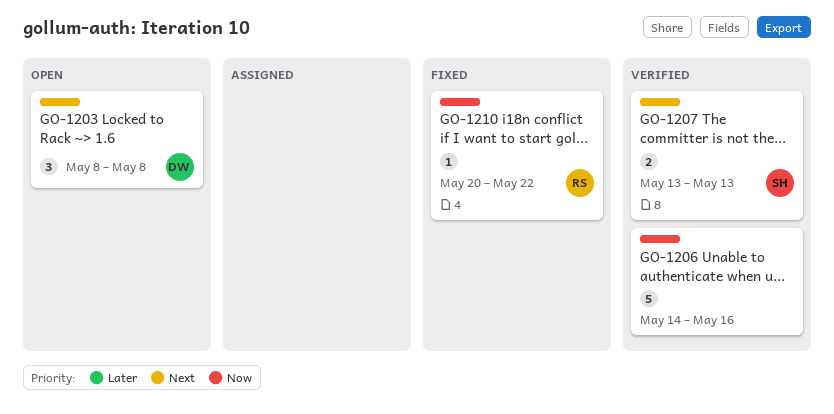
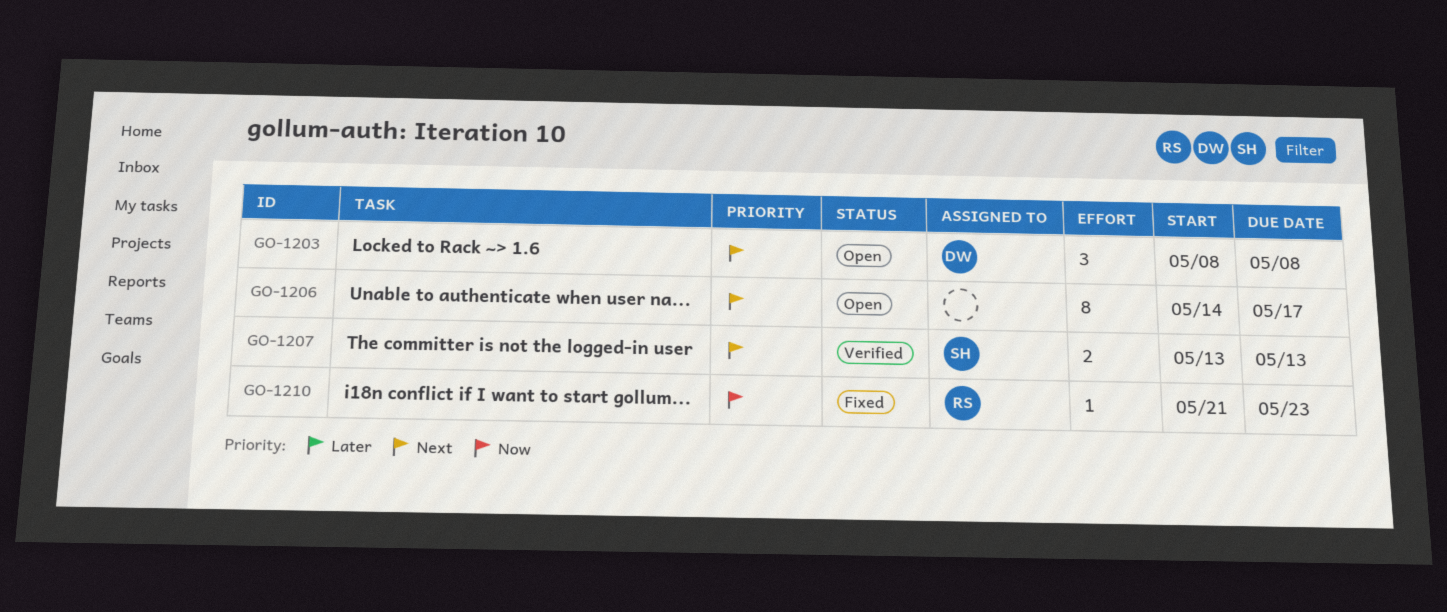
GO-1206, status: Verified -> Open
GO-1206, priority: Now -> Next
GO-1206, estimate: 5 -> 8
GO-1206, due: May 16 -> May 17
GO-1210, start: May 20 -> May 21
GO-1210, due: May 22 -> May 23

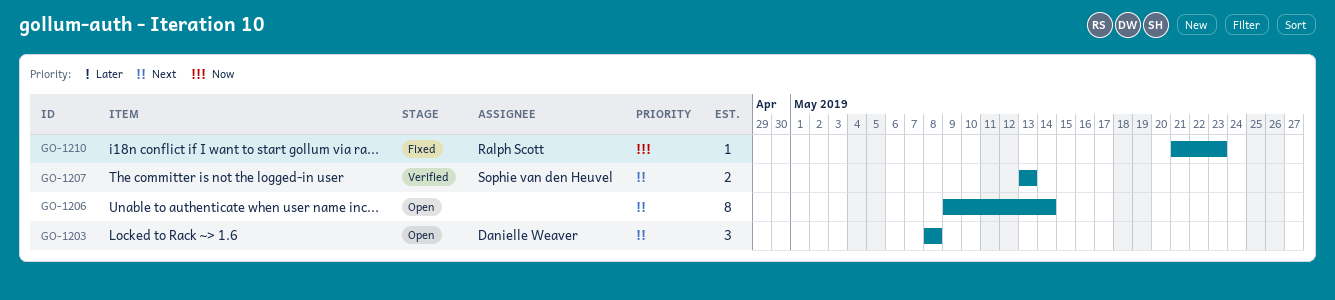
GO-1206, start: May 14 -> May 9
GO-1206, due: May 17 -> May 14

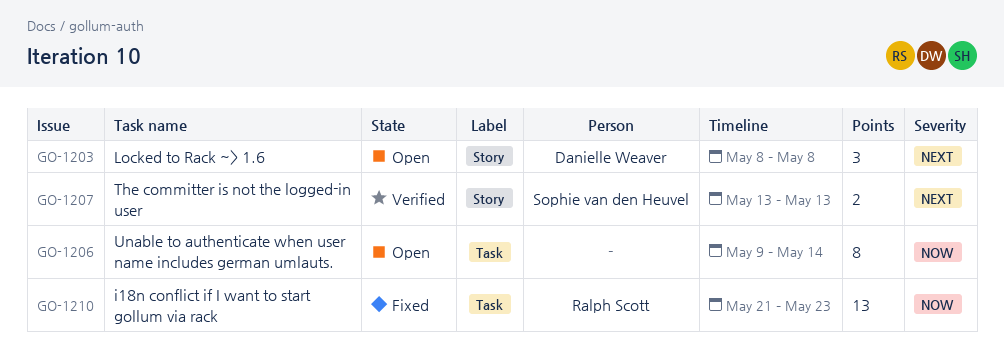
GO-1206, priority: Next -> Now
GO-1210, estimate: 1 -> 13

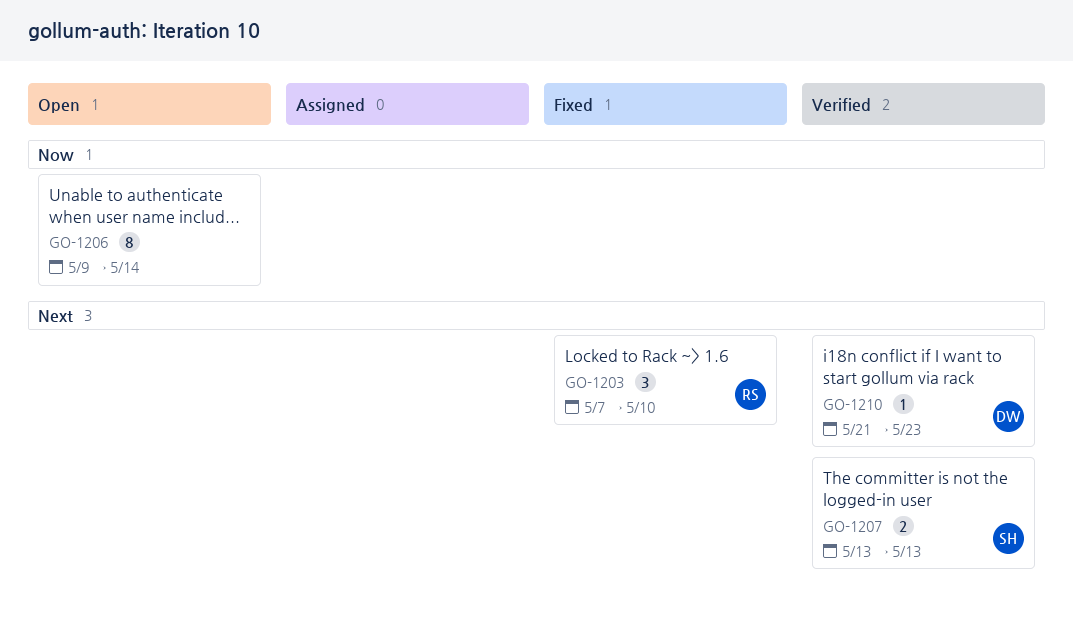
GO-1203, status: Open -> Fixed
GO-1203, owner: Danielle Weaver -> Ralph Scott
GO-1203, start: May 8 -> May 7
GO-1203, due: May 8 -> May 10
GO-1210, status: Fixed -> Verified
GO-1210, owner: Ralph Scott -> Danielle Weaver
GO-1210, priority: Now -> Next
GO-1210, estimate: 13 -> 1

